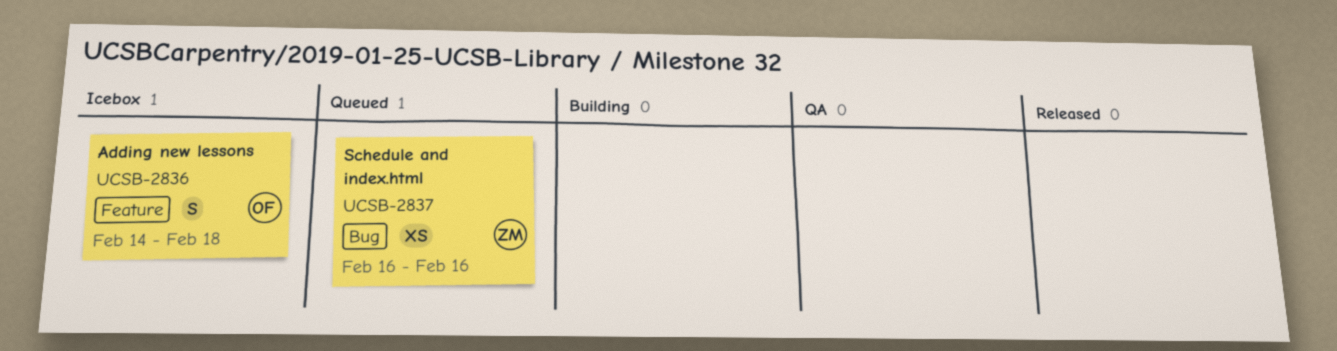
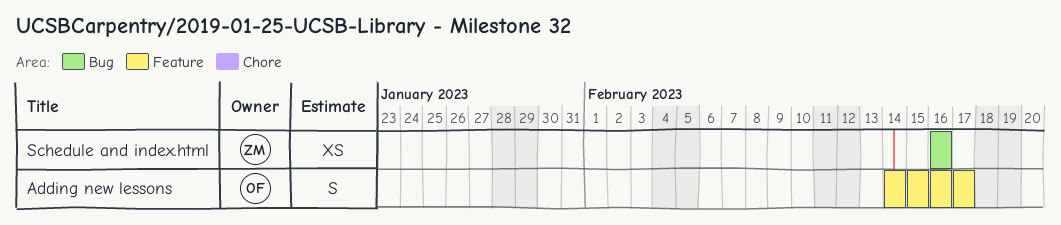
Adding new lessons, due: Feb 18 -> Feb 17

